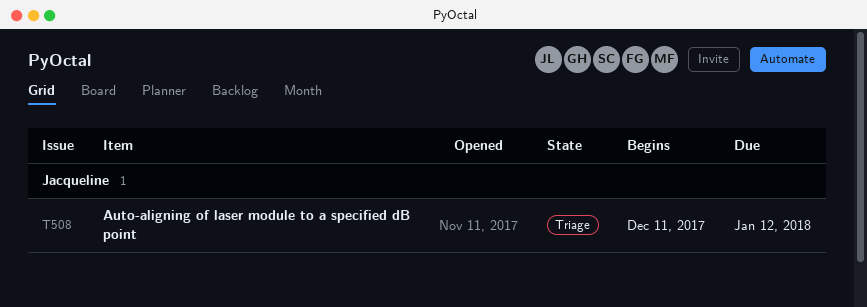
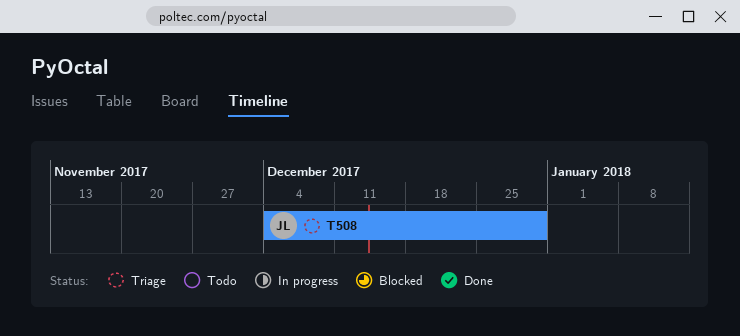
T508, start: Dec 11 -> Dec 4
T508, due: Jan 12 -> Dec 29

